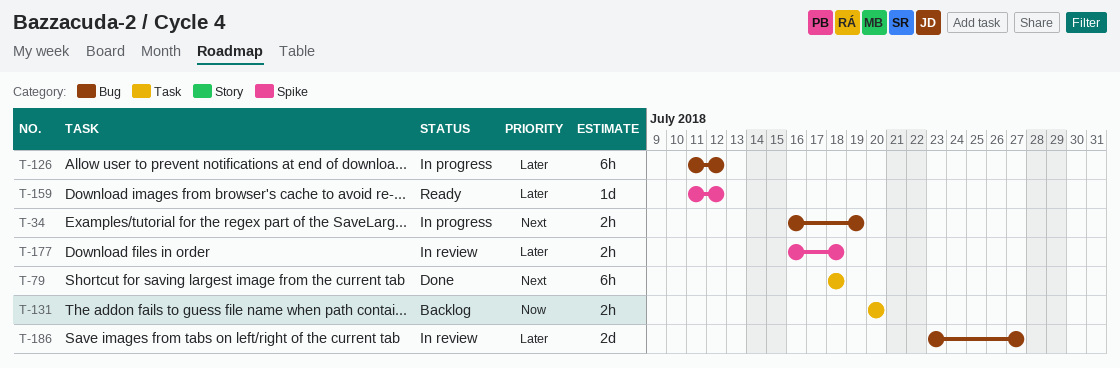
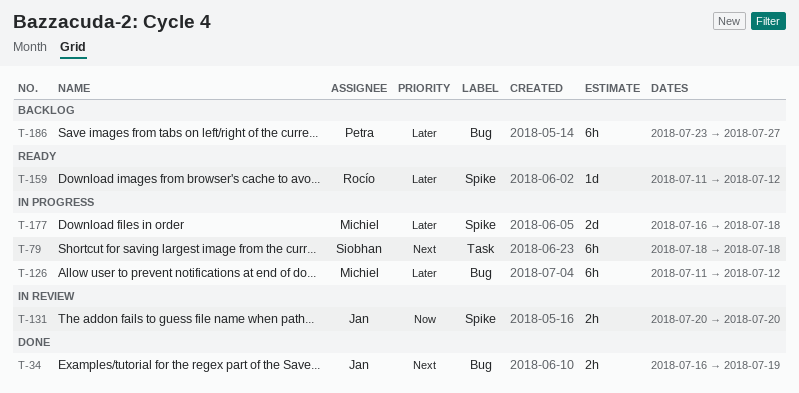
T-34, status: In progress -> Done
T-79, status: Done -> In progress
T-131, status: Backlog -> In review
T-131, label: Task -> Spike
T-177, status: In review -> In progress
T-177, estimate: 2h -> 2d
T-186, status: In review -> Backlog
T-186, estimate: 2d -> 6h

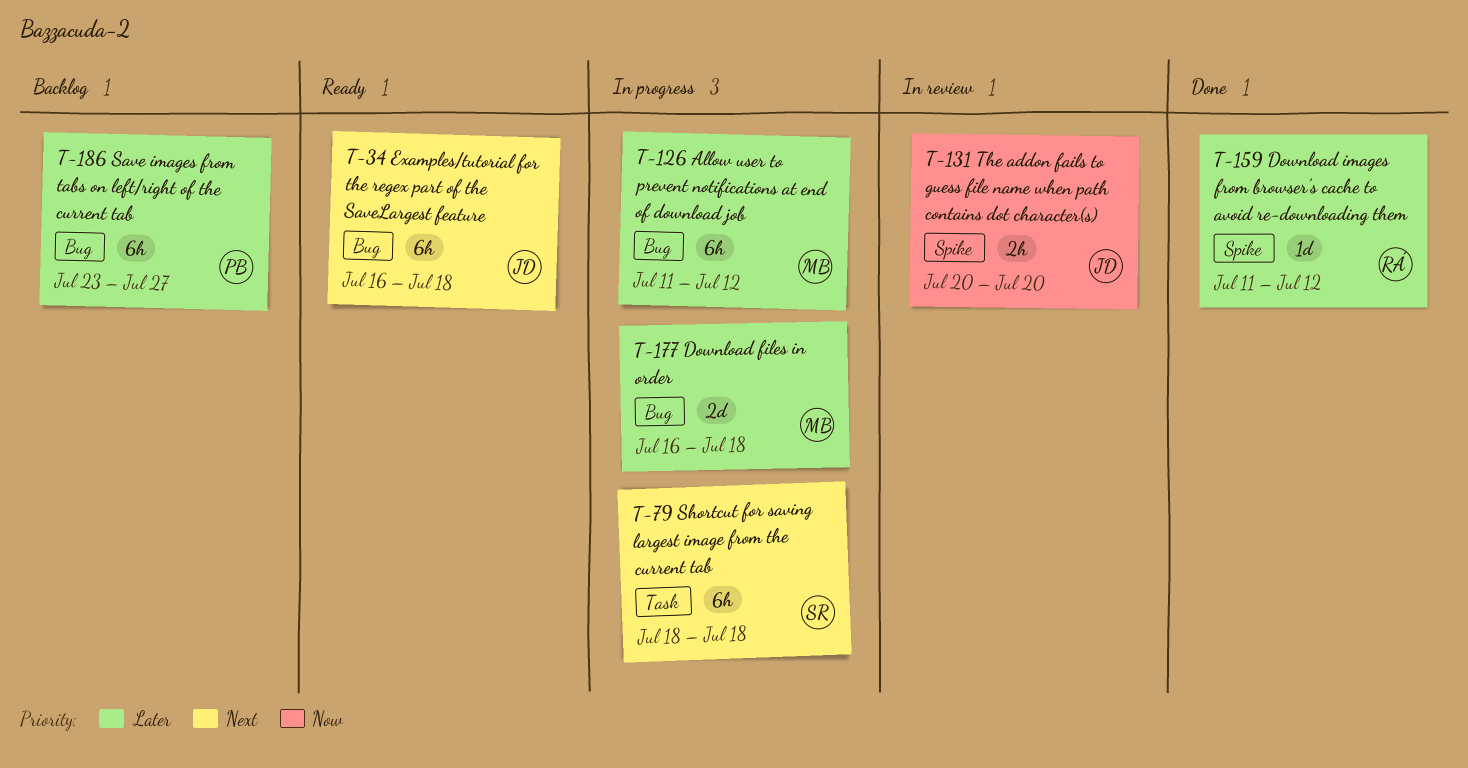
T-34, status: Done -> Ready
T-34, estimate: 2h -> 6h
T-34, due: Jul 19 -> Jul 18
T-159, status: Ready -> Done
T-177, label: Spike -> Bug

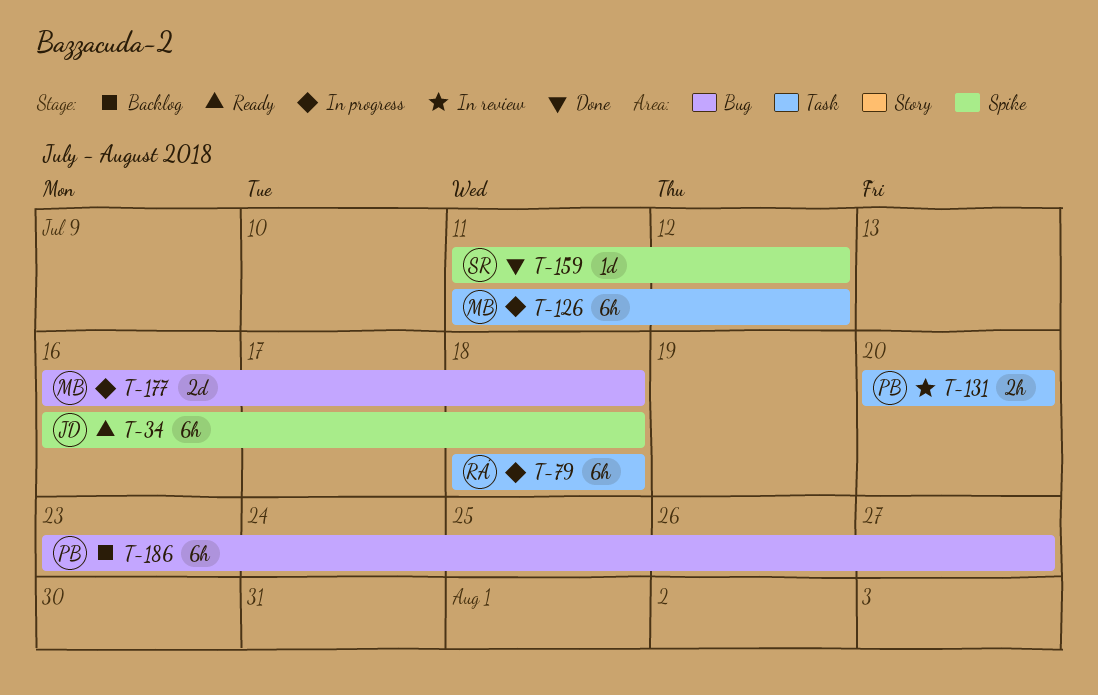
T-34, label: Bug -> Spike
T-79, owner: SR -> RÁ
T-126, label: Bug -> Task
T-131, owner: JD -> PB
T-131, label: Spike -> Task
T-159, owner: RÁ -> SR

